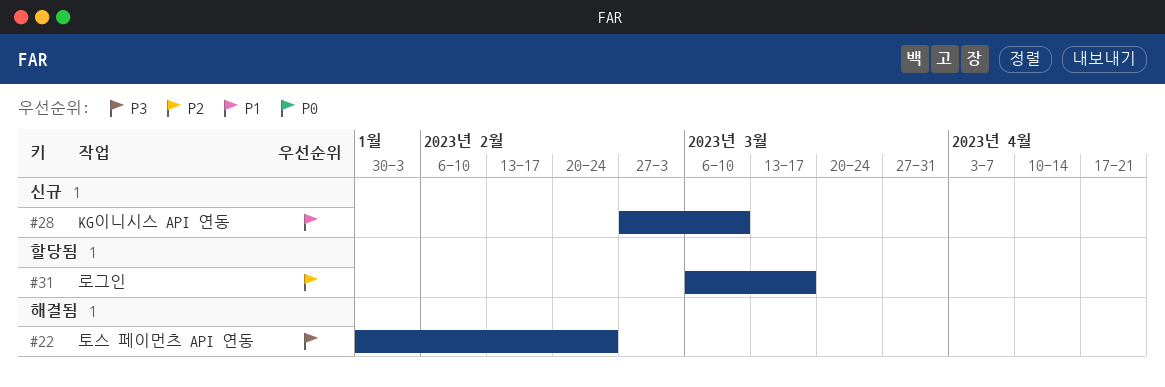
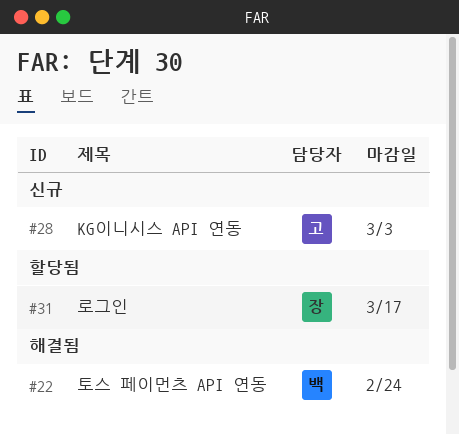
#28, due: Mar 10 -> Mar 3

